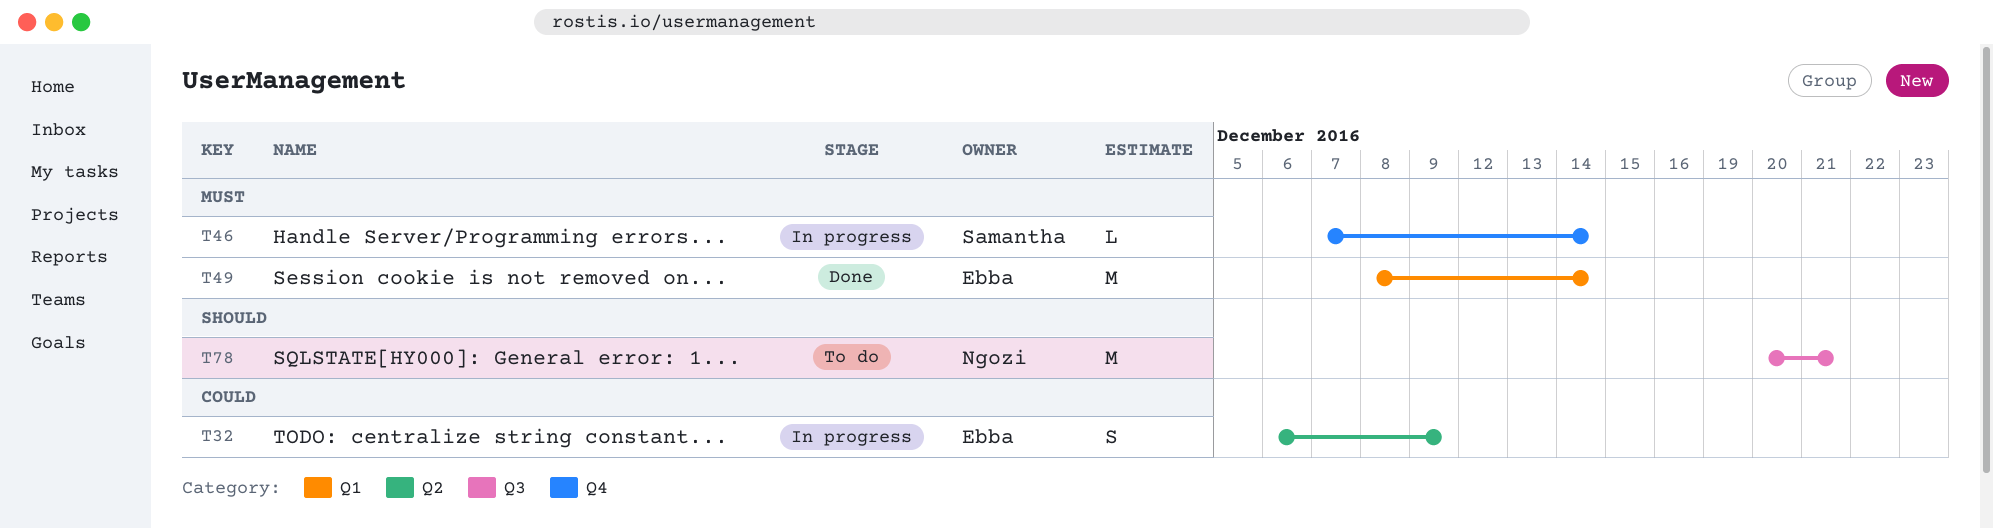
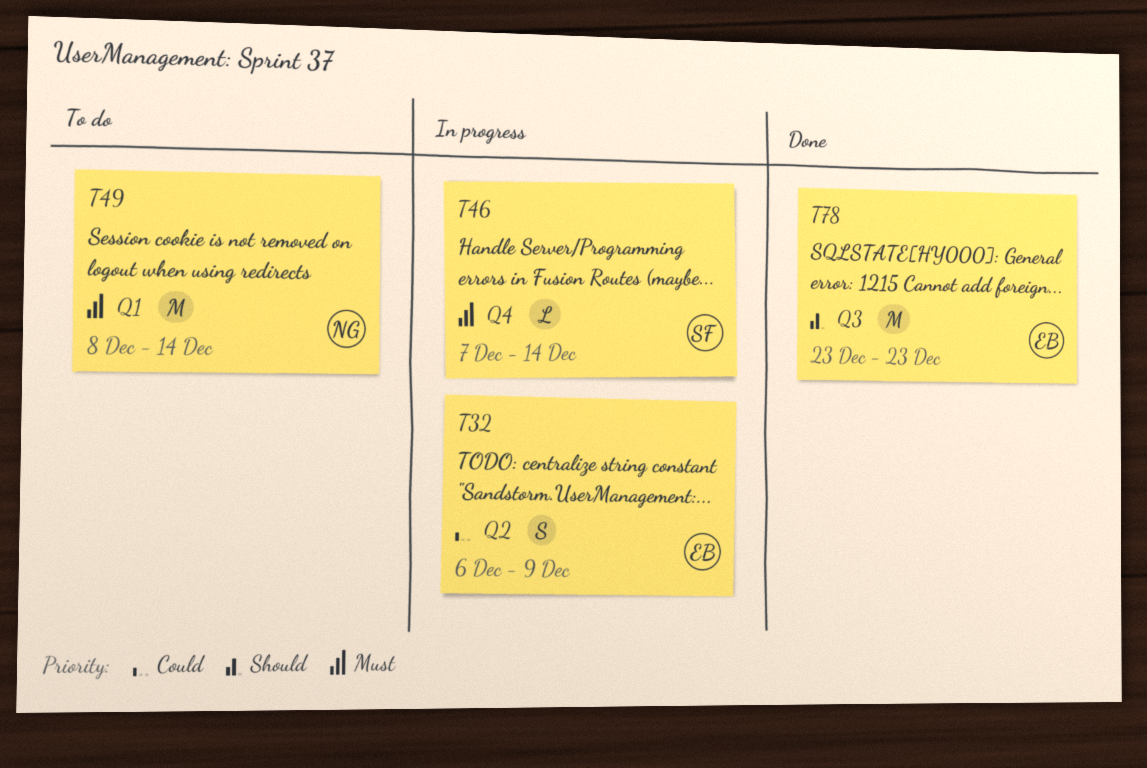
T49, status: Done -> To do
T49, owner: Ebba -> Ngozi
T78, status: To do -> Done
T78, owner: Ngozi -> Ebba
T78, start: Dec 20 -> Dec 23
T78, due: Dec 21 -> Dec 23

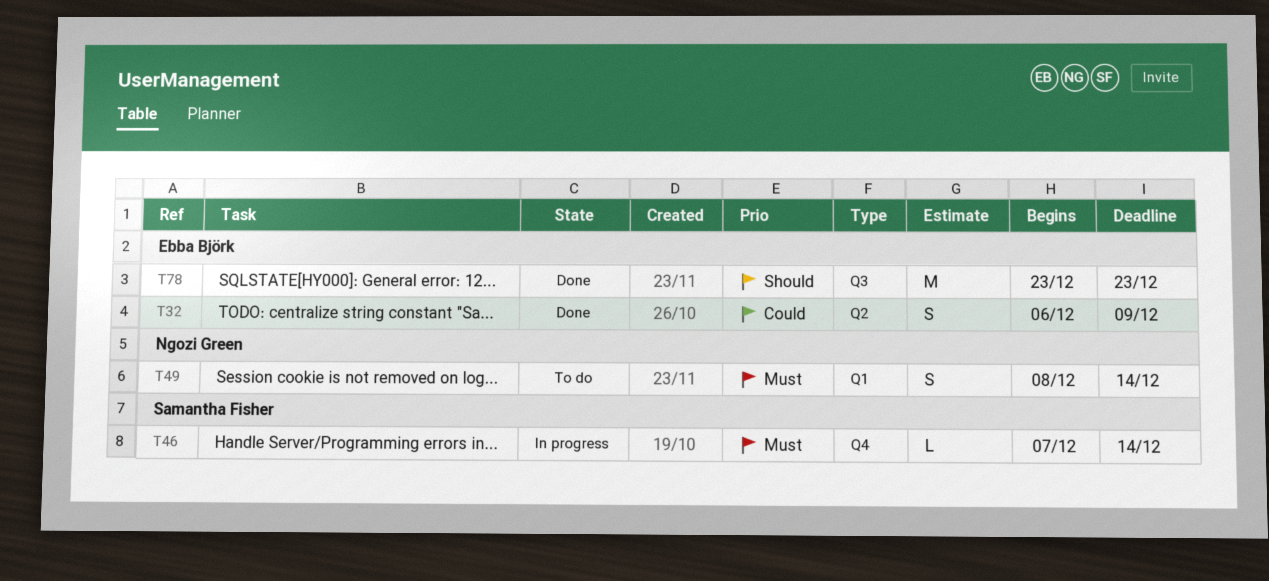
T32, status: In progress -> Done
T49, estimate: M -> S

